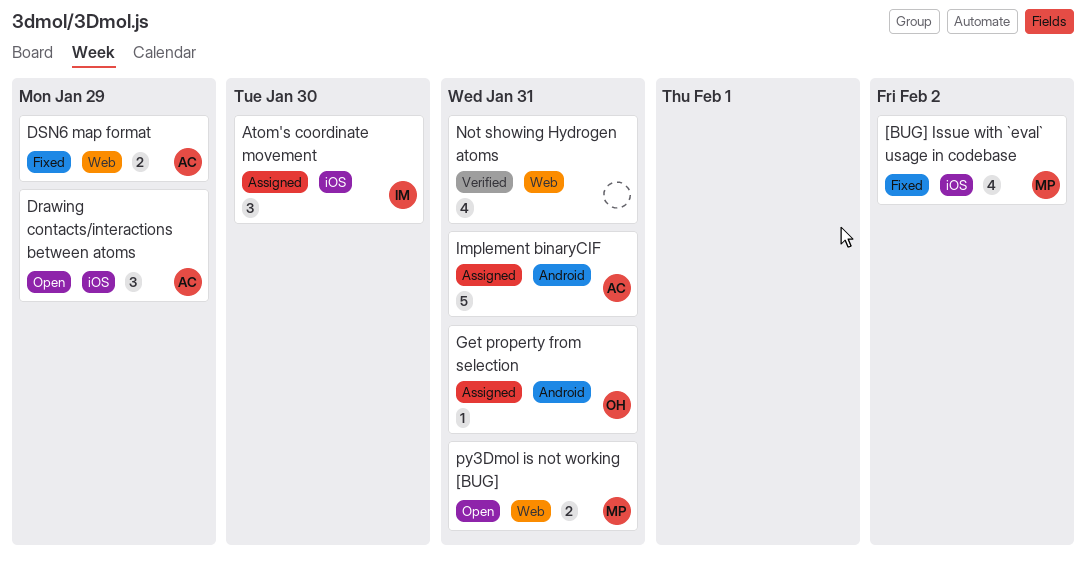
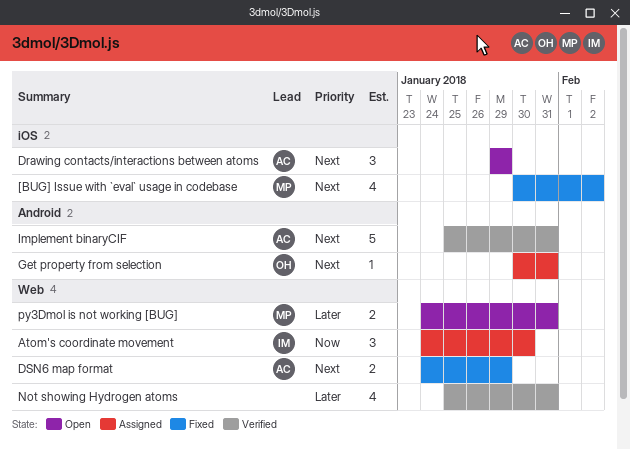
Atom's coordinate movement, label: iOS -> Web
Implement binaryCIF, status: Assigned -> Verified

